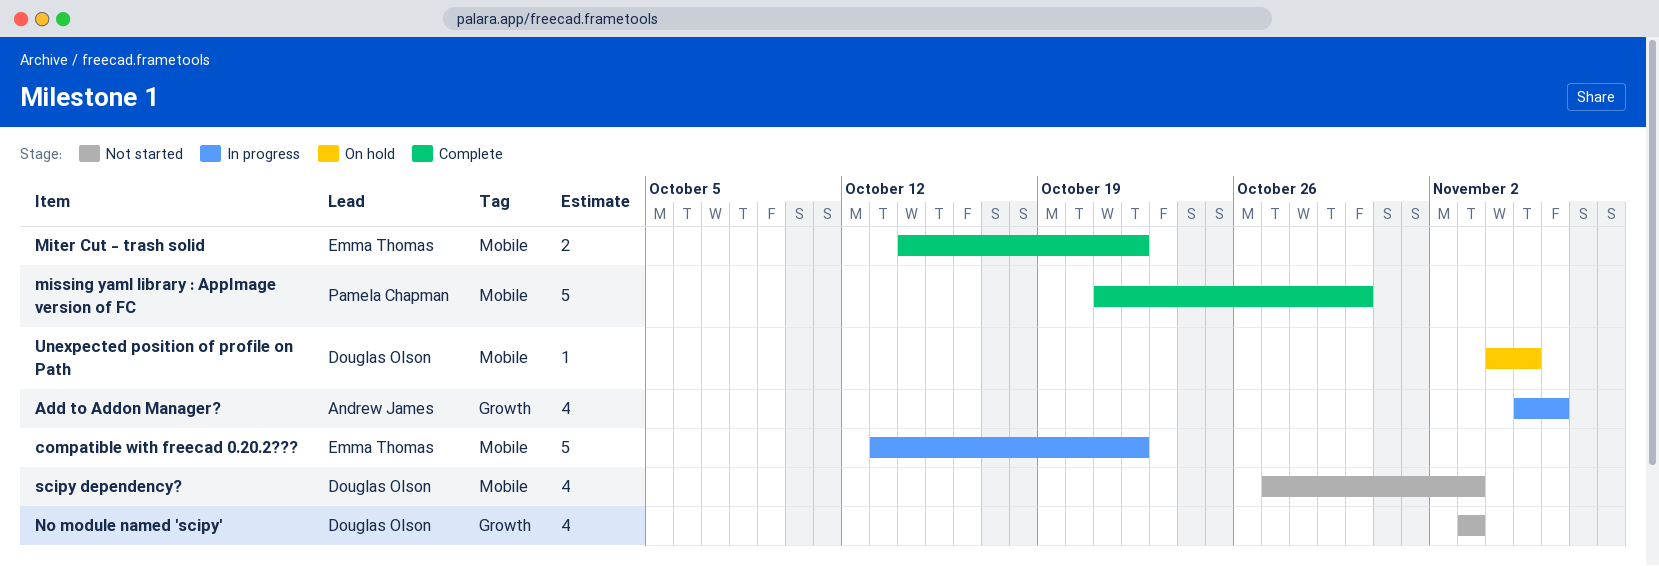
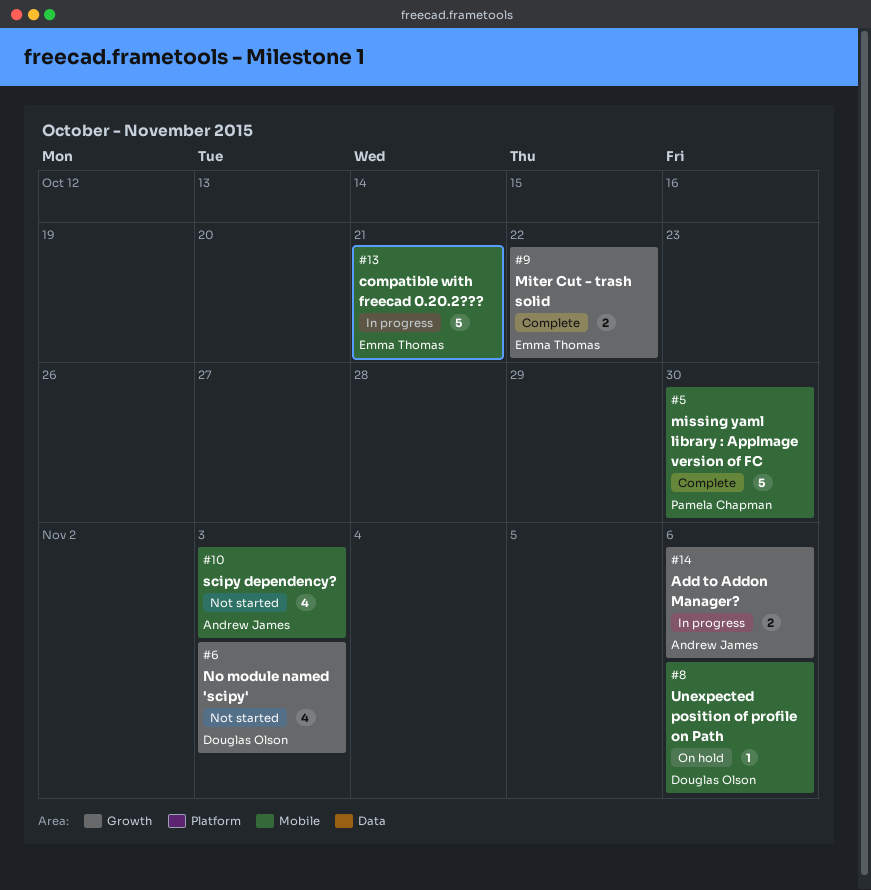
Add to Addon Manager?, estimate: 4 -> 2
compatible with freecad 0.20.2???, due: Oct 22 -> Oct 21
Miter Cut - trash solid, label: Mobile -> Growth
scipy dependency?, owner: Douglas Olson -> Andrew James
Unexpected position of profile on Path, due: Nov 5 -> Nov 6

